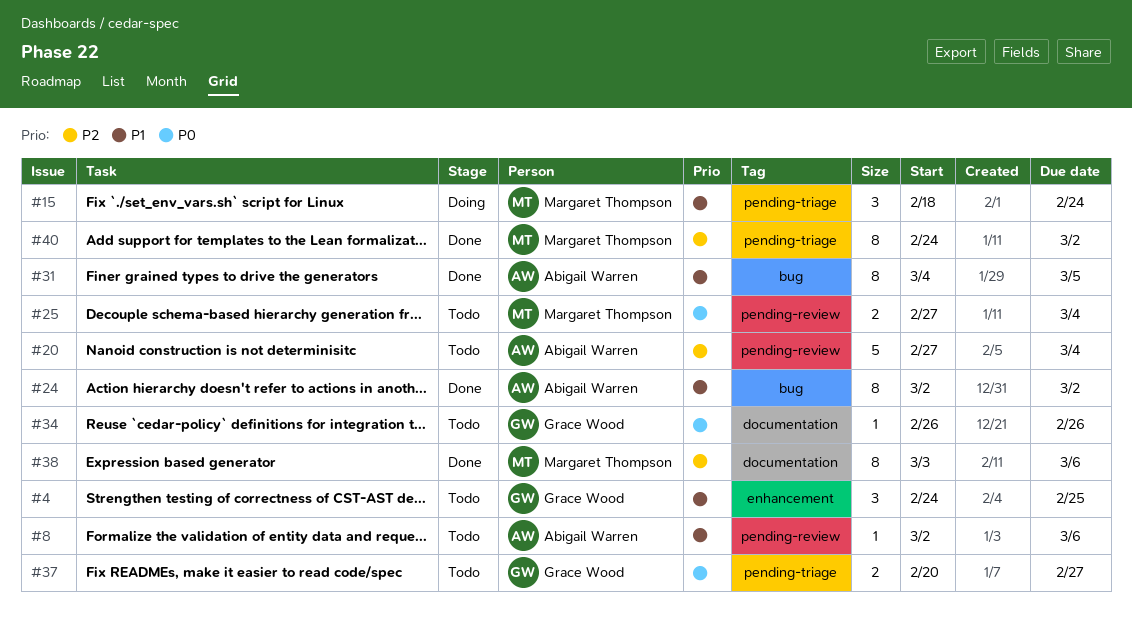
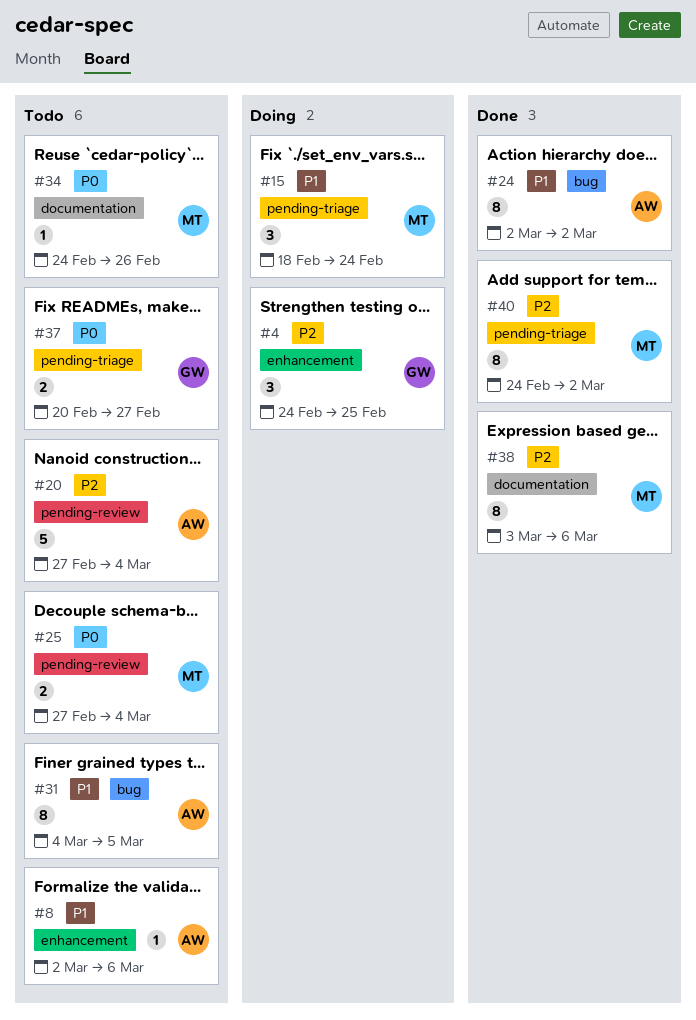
#4, status: Todo -> Doing
#4, priority: P1 -> P2
#8, label: pending-review -> enhancement
#31, status: Done -> Todo
#34, owner: Grace Wood -> Margaret Thompson
#34, start: Feb 26 -> Feb 24

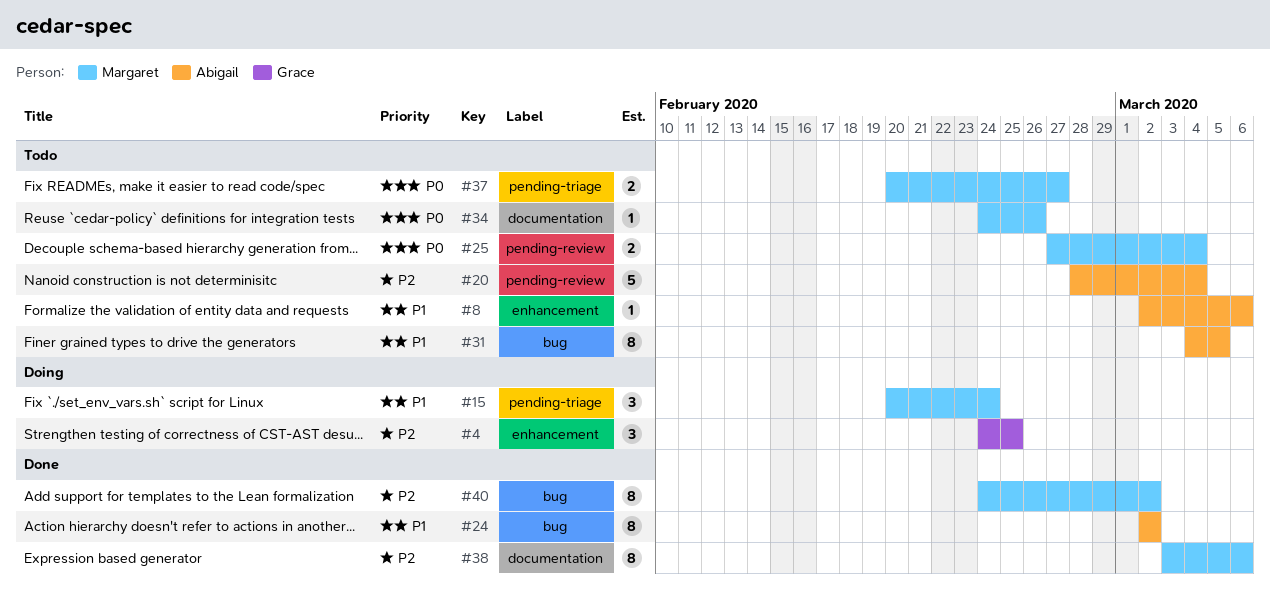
#15, start: Feb 18 -> Feb 20
#20, start: Feb 27 -> Feb 28
#37, owner: Grace -> Margaret
#40, label: pending-triage -> bug

